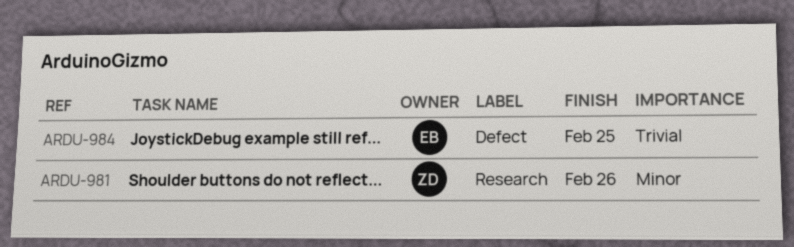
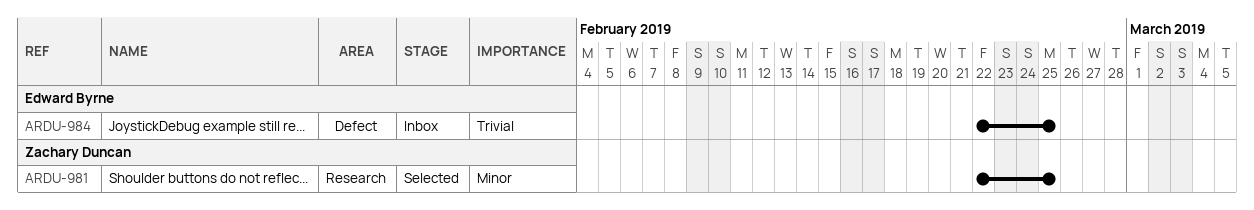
ARDU-981, due: Feb 26 -> Feb 25

